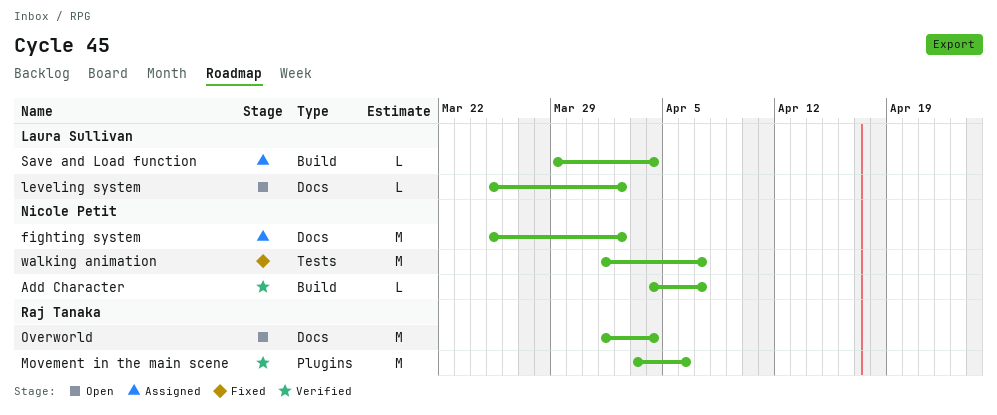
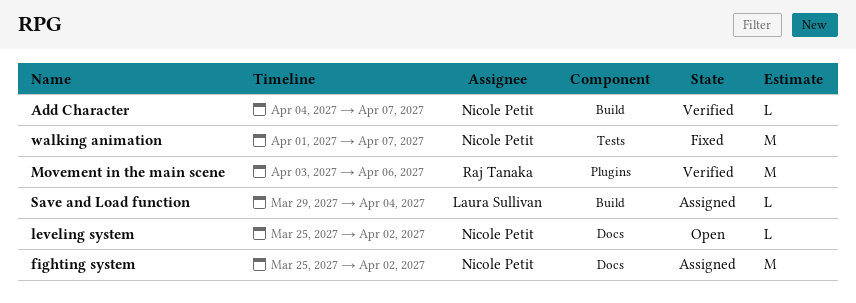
leveling system, owner: Laura Sullivan -> Nicole Petit
Overworld: present -> none

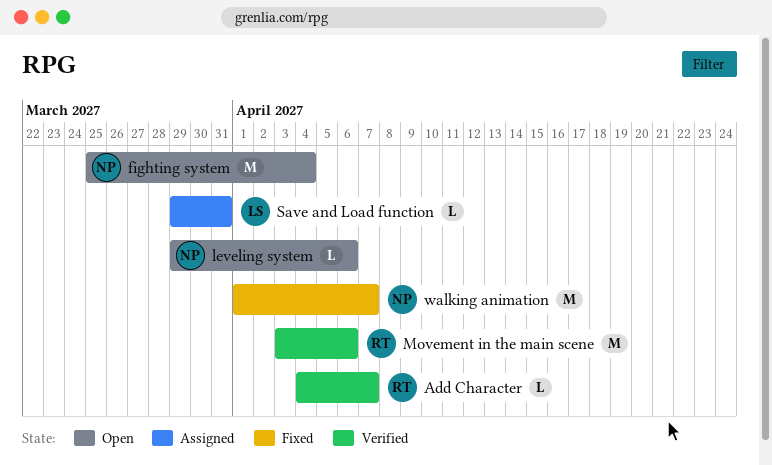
Add Character, owner: Nicole Petit -> Raj Tanaka
fighting system, status: Assigned -> Open
fighting system, due: Apr 2 -> Apr 4
leveling system, start: Mar 25 -> Mar 29
leveling system, due: Apr 2 -> Apr 6
Save and Load function, due: Apr 4 -> Mar 31

